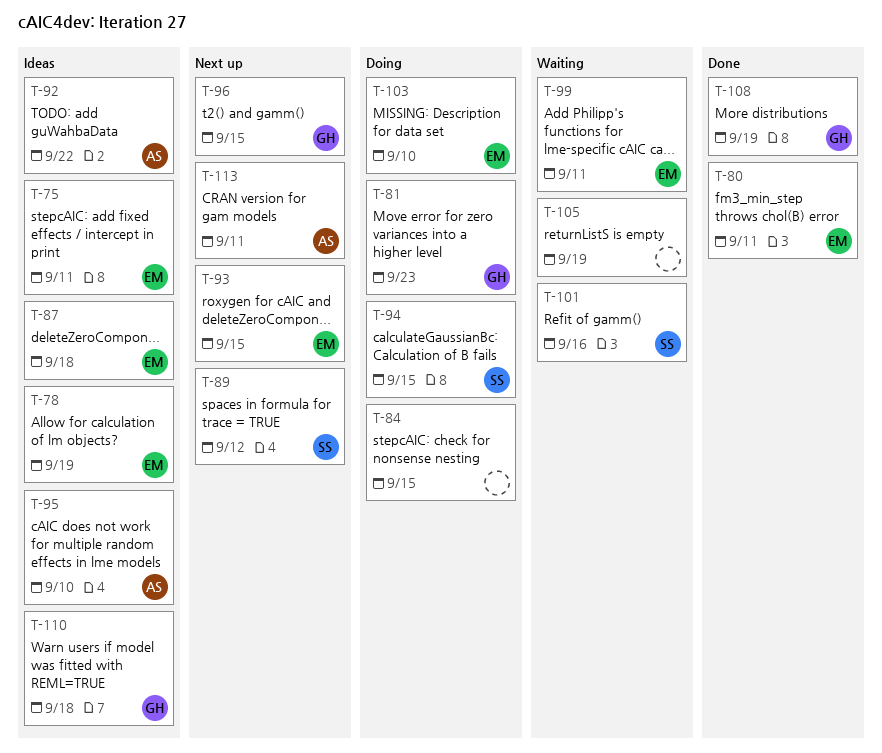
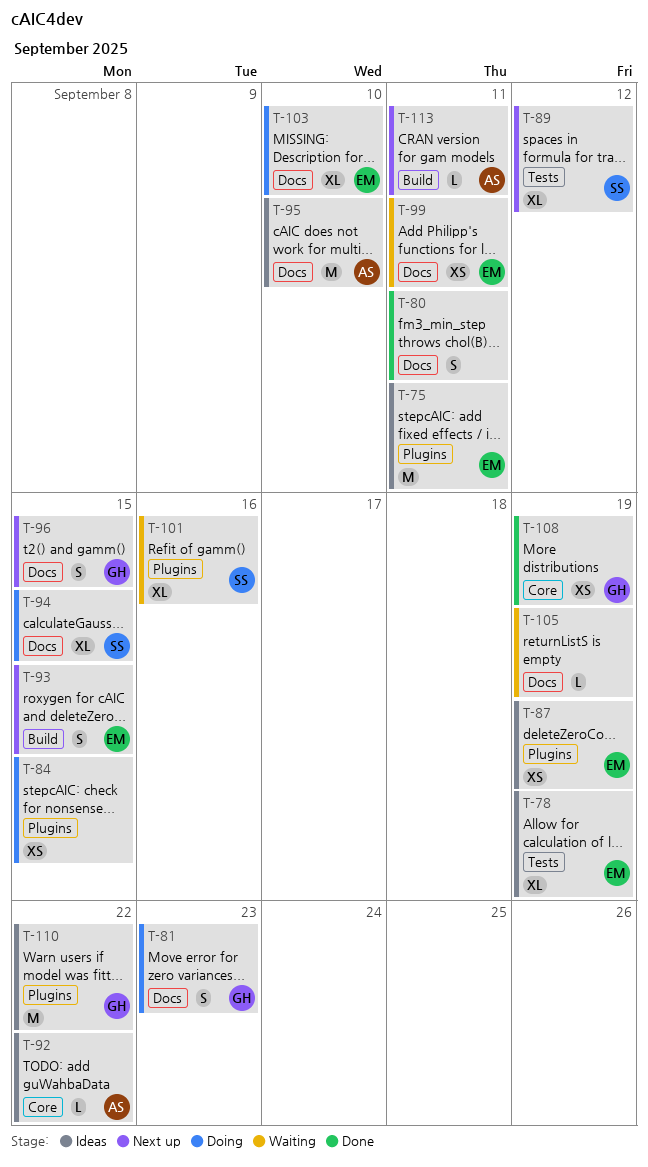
T-80, owner: EM -> none
T-87, due: Sep 18 -> Sep 19
T-110, due: Sep 18 -> Sep 22

